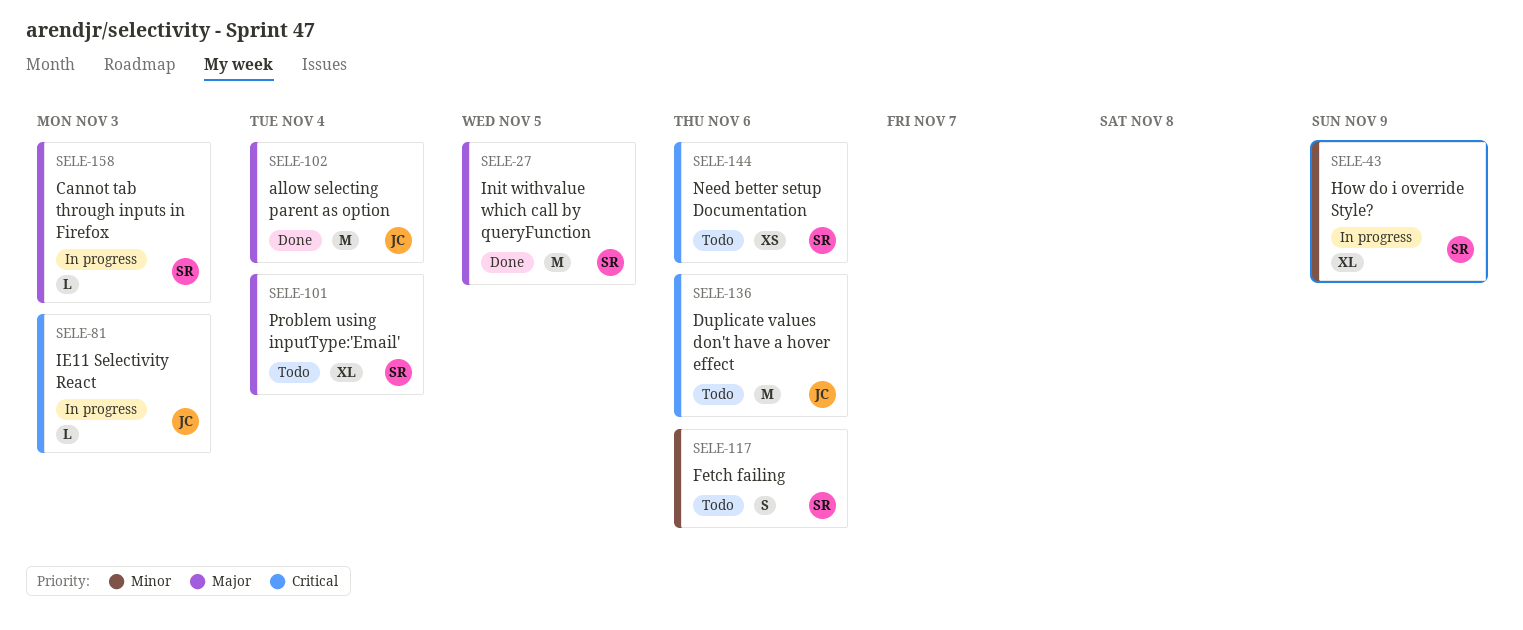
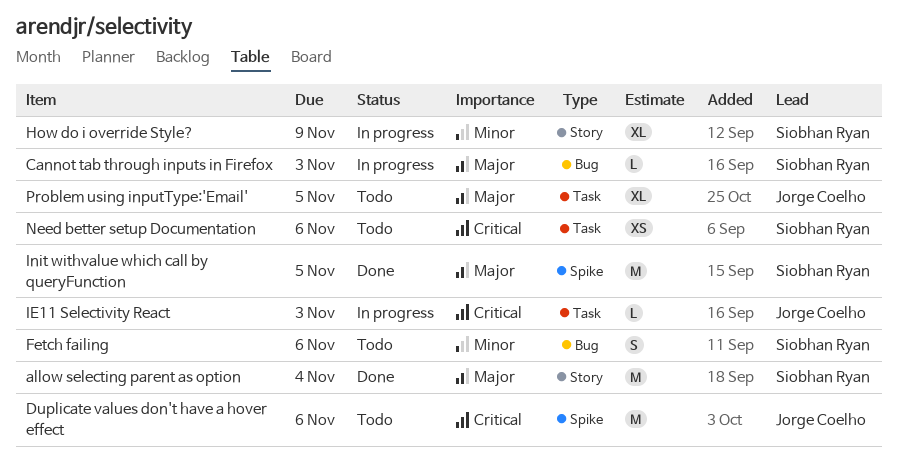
allow selecting parent as option, owner: Jorge Coelho -> Siobhan Ryan
Problem using inputType:'Email', owner: Siobhan Ryan -> Jorge Coelho
Problem using inputType:'Email', due: Nov 4 -> Nov 5

